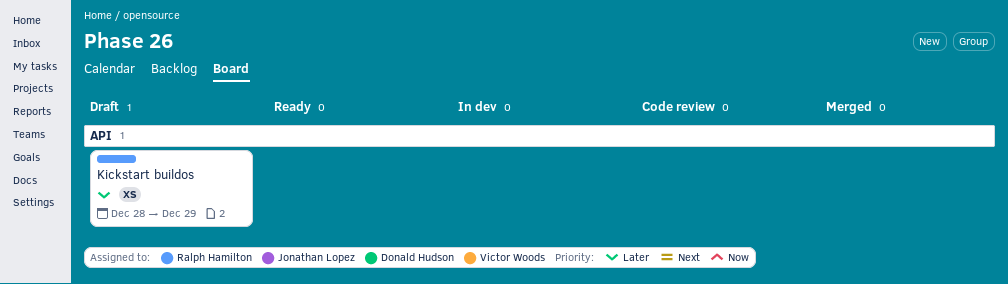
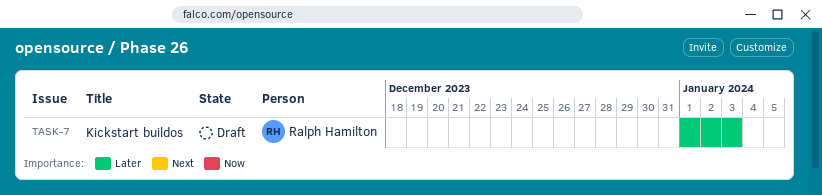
Kickstart buildos, start: Dec 28 -> Jan 1
Kickstart buildos, due: Dec 29 -> Jan 3

